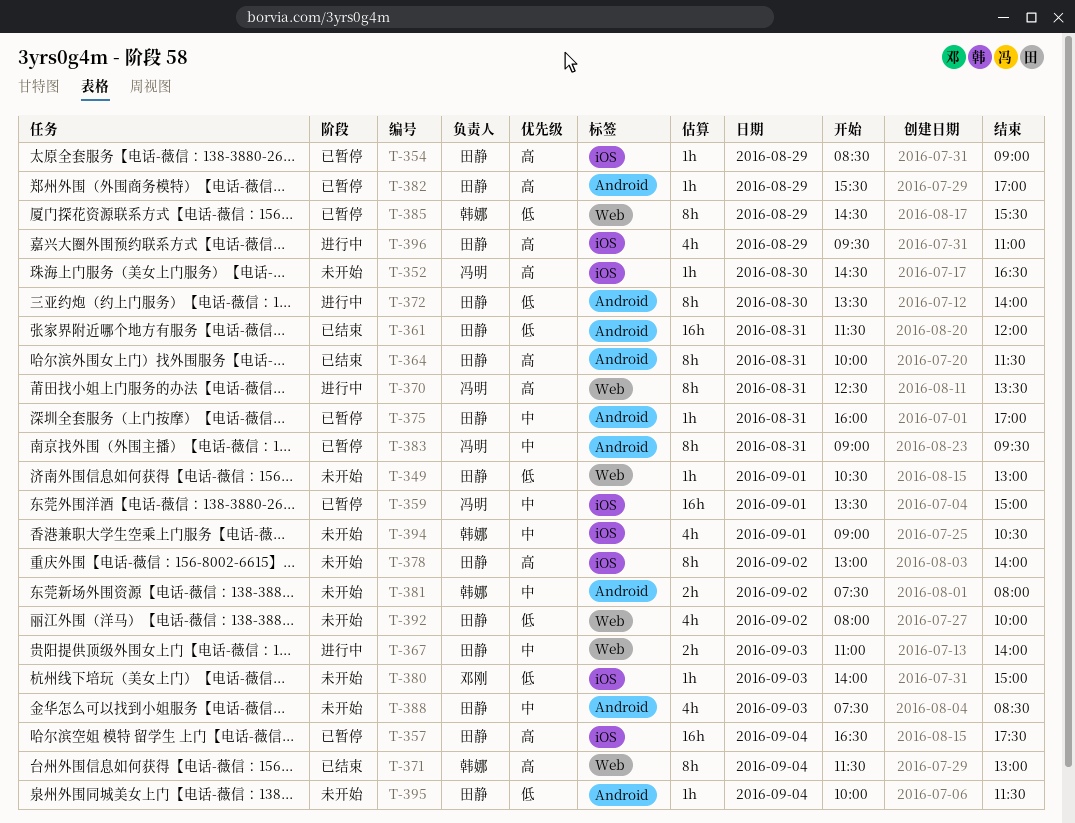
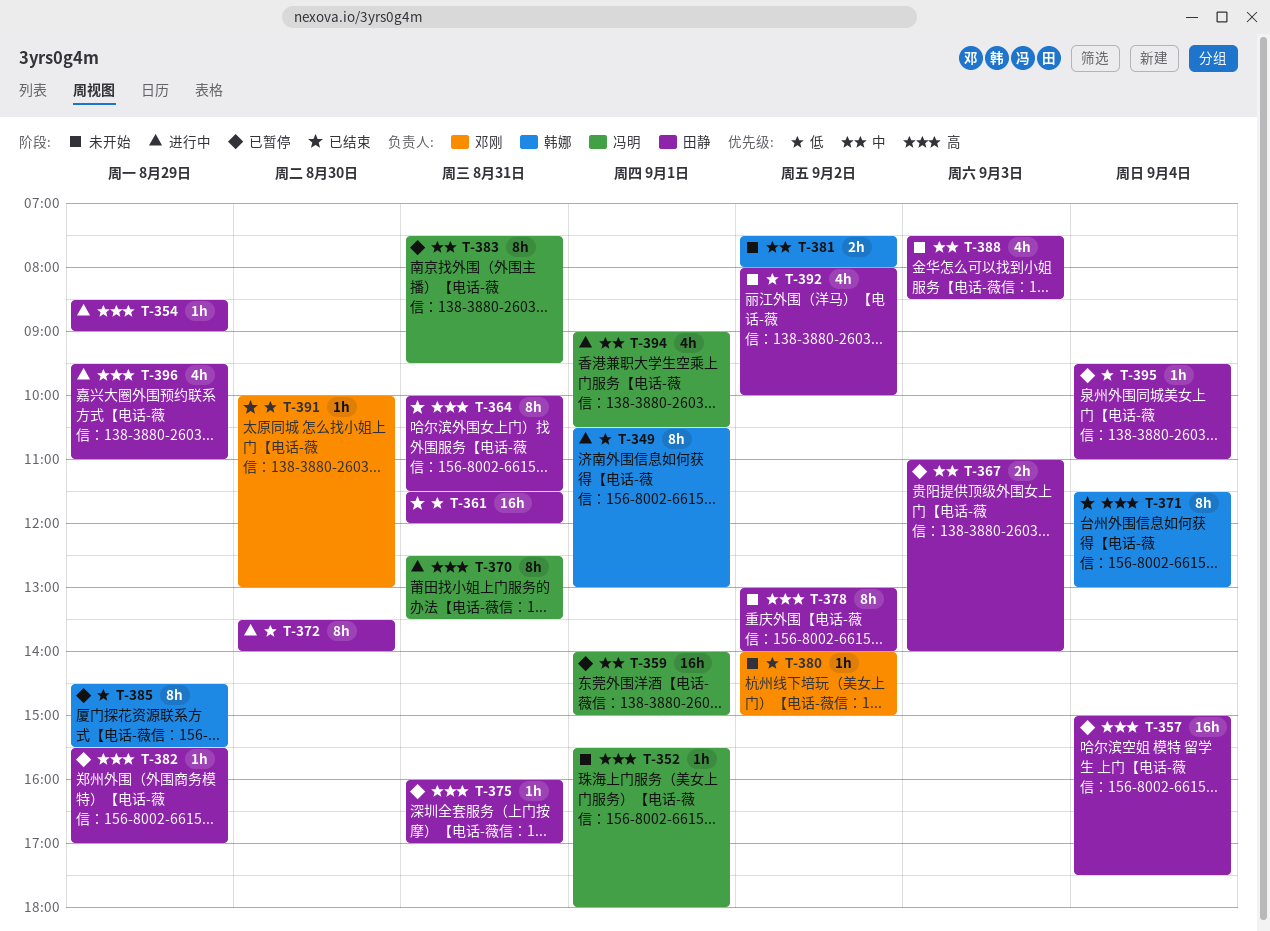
T-349, status: 未开始 -> 进行中
T-349, owner: 田静 -> 韩娜
T-349, estimate: 1h -> 8h
T-352, day: Aug 30 -> Sep 1
T-352, begins: 14:30 -> 15:30
T-352, ends: 16:30 -> 18:00
T-354, status: 已暂停 -> 进行中
T-357, begins: 16:30 -> 15:00
T-359, begins: 13:30 -> 14:00
T-367, status: 进行中 -> 已暂停
T-375, priority: 中 -> 高
T-380, day: Sep 3 -> Sep 2
T-383, begins: 09:00 -> 07:30
T-391: none -> present
T-394, status: 未开始 -> 进行中
T-394, owner: 韩娜 -> 冯明
T-395, status: 未开始 -> 已暂停
T-395, begins: 10:00 -> 09:30
T-395, ends: 11:30 -> 11:00

